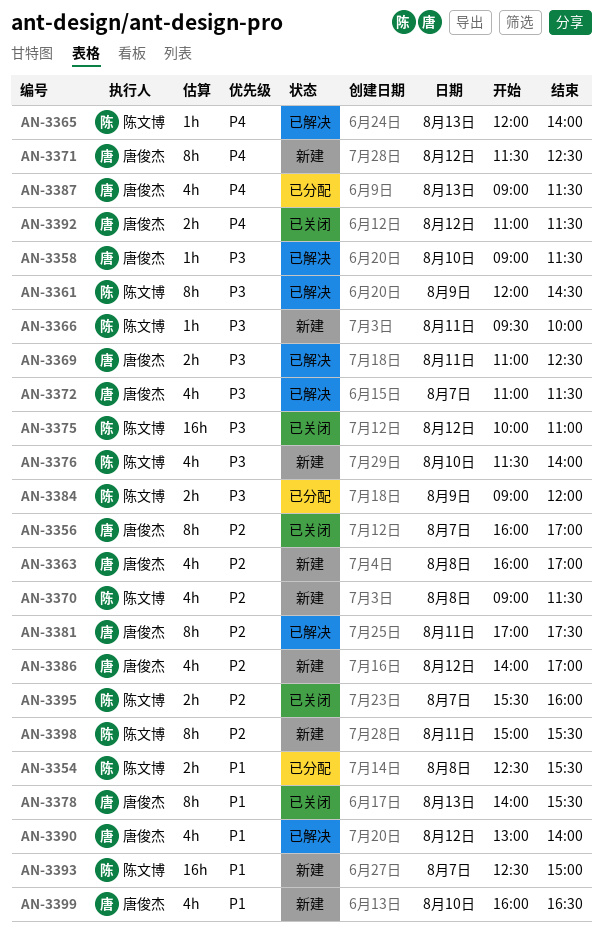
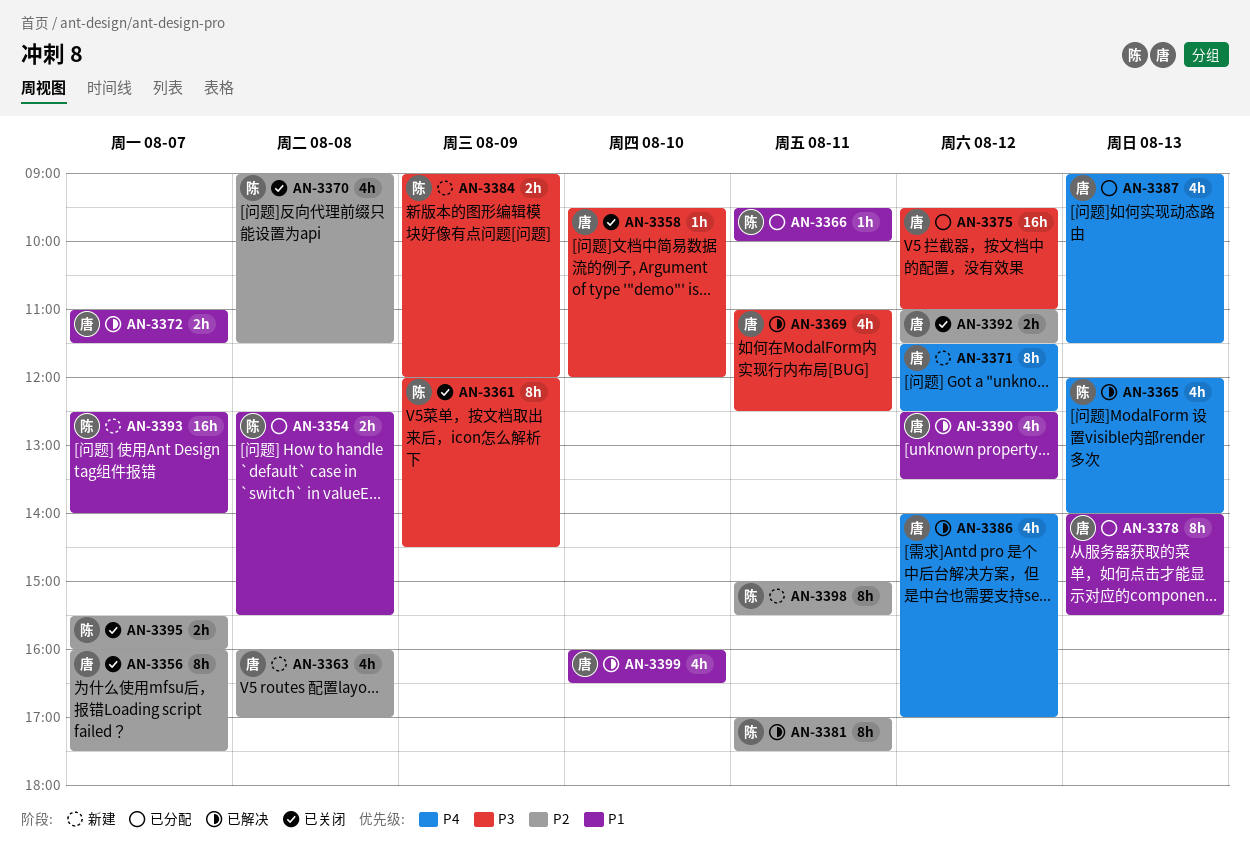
AN-3356, ends: 17:00 -> 17:30
AN-3358, status: 已解决 -> 已关闭
AN-3358, begins: 09:00 -> 09:30
AN-3358, ends: 11:30 -> 12:00
AN-3361, status: 已解决 -> 已关闭
AN-3365, estimate: 1h -> 4h
AN-3366, status: 新建 -> 已分配
AN-3366, priority: P3 -> P1
AN-3369, estimate: 2h -> 4h
AN-3370, status: 新建 -> 已关闭
AN-3372, priority: P3 -> P1
AN-3372, estimate: 4h -> 2h
AN-3375, status: 已关闭 -> 已分配
AN-3375, owner: 陈文博 -> 唐俊杰
AN-3375, begins: 10:00 -> 09:30
AN-3376: present -> none
AN-3378, status: 已关闭 -> 已分配
AN-3381, owner: 唐俊杰 -> 陈文博
AN-3384, status: 已分配 -> 新建
AN-3386, status: 新建 -> 已解决
AN-3386, priority: P2 -> P4
AN-3390, begins: 13:00 -> 12:30
AN-3390, ends: 14:00 -> 13:30
AN-3392, priority: P4 -> P2
AN-3393, ends: 15:00 -> 14:00
AN-3399, status: 新建 -> 已解决

